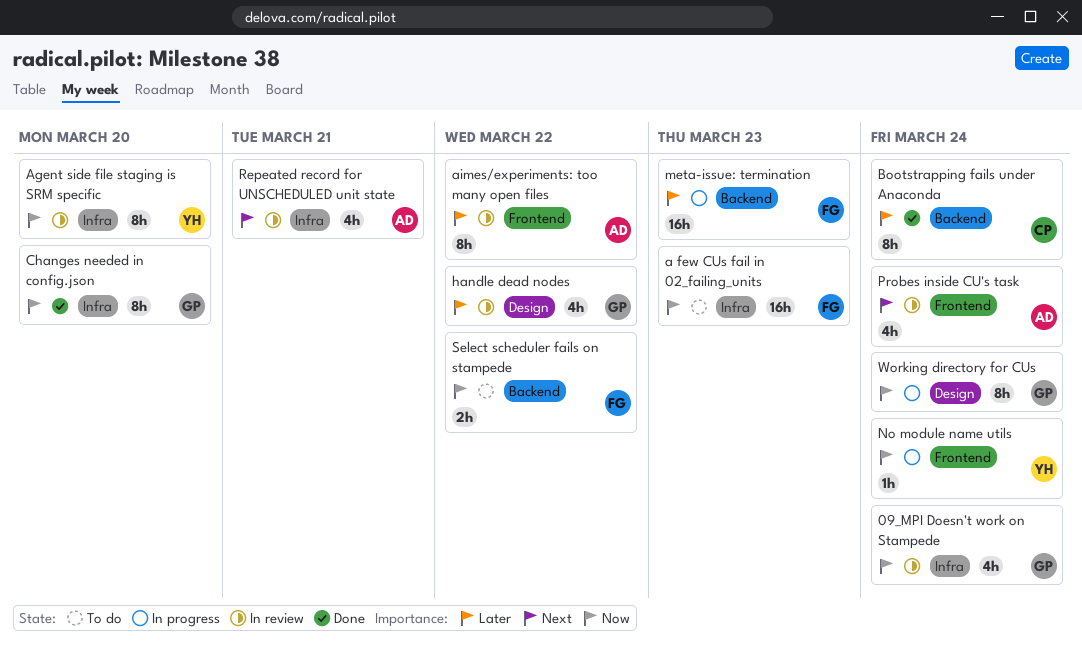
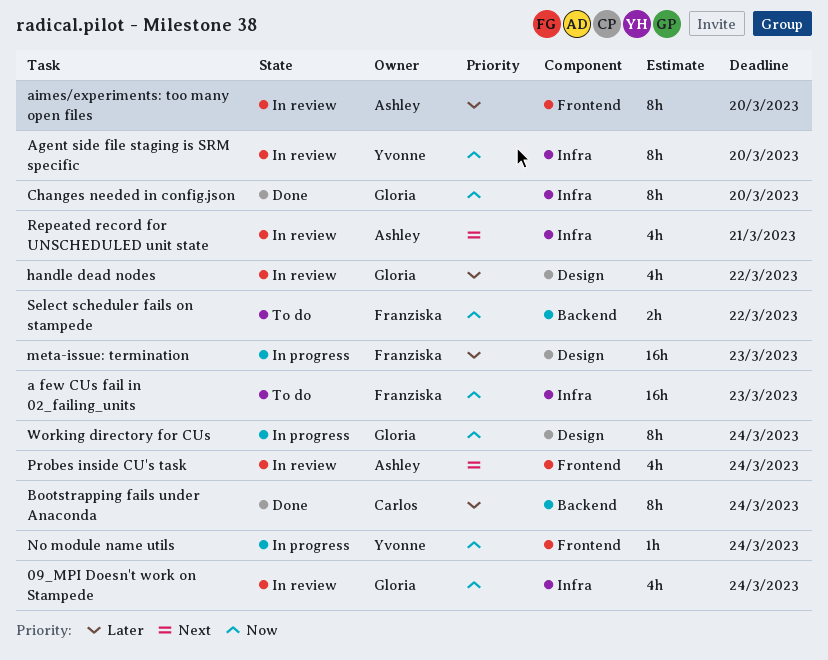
aimes/experiments: too many open files, due: Mar 22 -> Mar 20
meta-issue: termination, label: Backend -> Design

